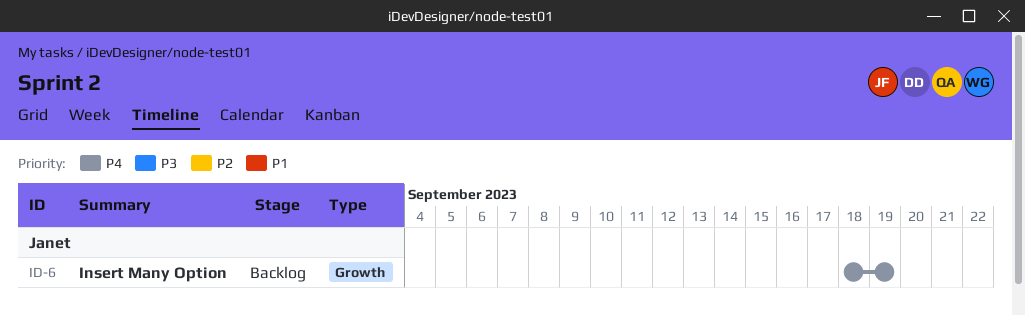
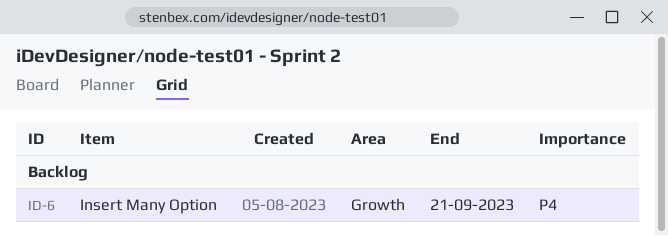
ID-6, due: Sep 19 -> Sep 21

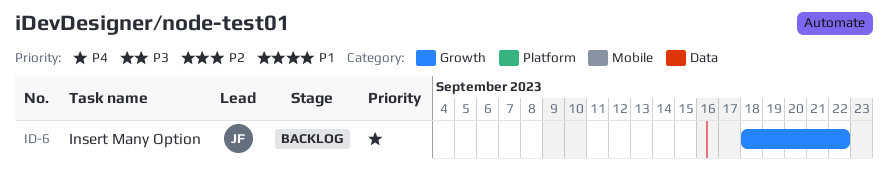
ID-6, due: Sep 21 -> Sep 22

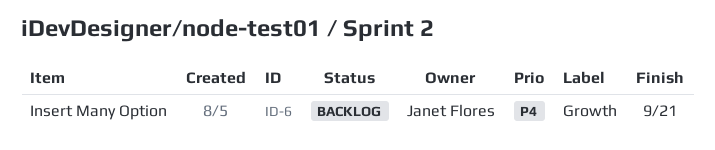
ID-6, due: Sep 22 -> Sep 21

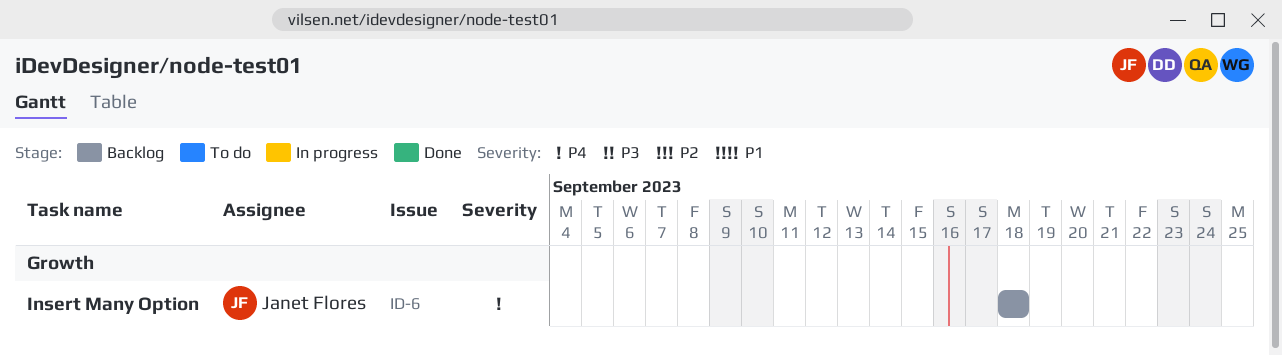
ID-6, due: Sep 21 -> Sep 18

